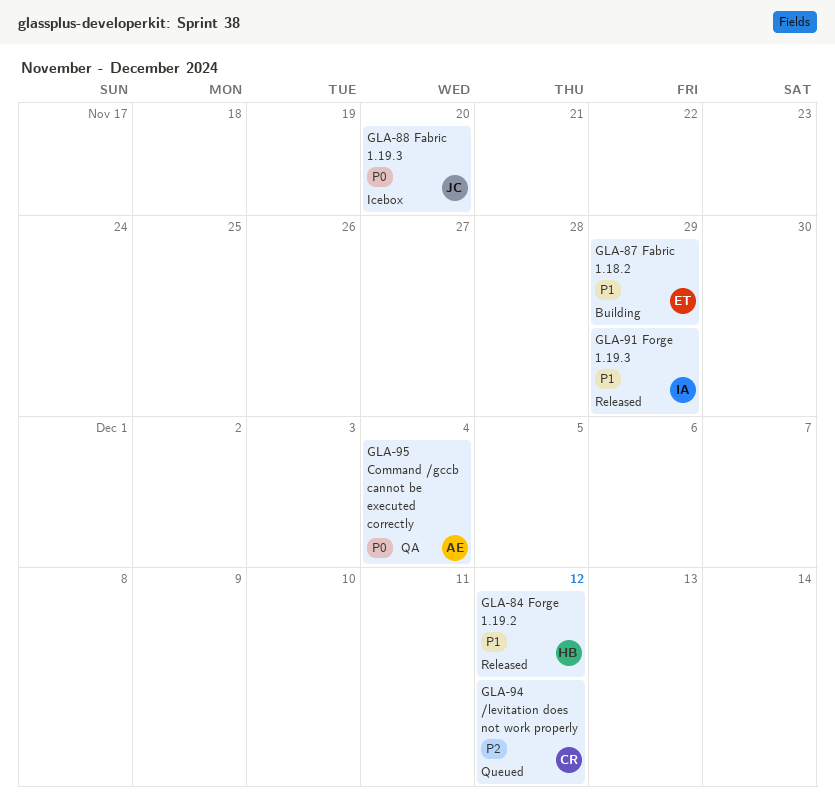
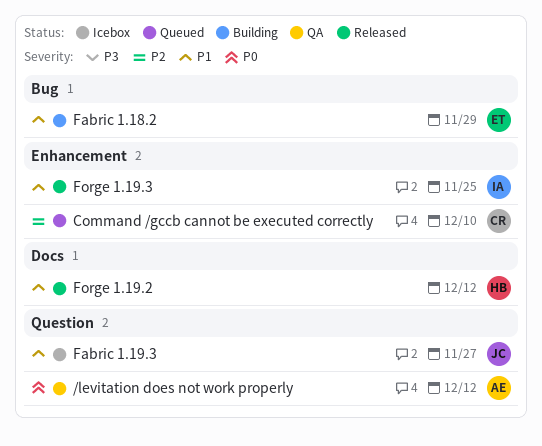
/levitation does not work properly, status: Queued -> QA
/levitation does not work properly, owner: CR -> AE
/levitation does not work properly, priority: P2 -> P0
Command /gccb cannot be executed correctly, status: QA -> Queued
Command /gccb cannot be executed correctly, owner: AE -> CR
Command /gccb cannot be executed correctly, priority: P0 -> P2
Command /gccb cannot be executed correctly, due: Dec 4 -> Dec 10
Fabric 1.19.3, priority: P0 -> P1
Fabric 1.19.3, due: Nov 20 -> Nov 27
Forge 1.19.3, due: Nov 29 -> Nov 25

